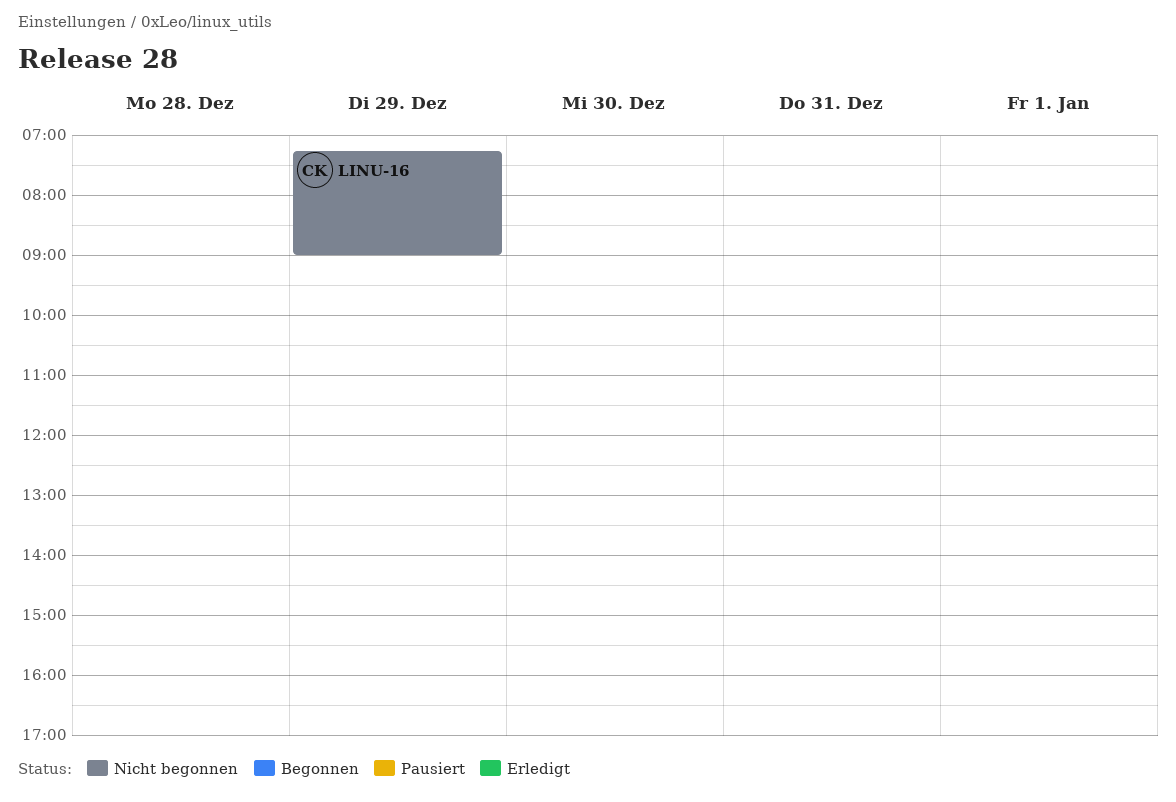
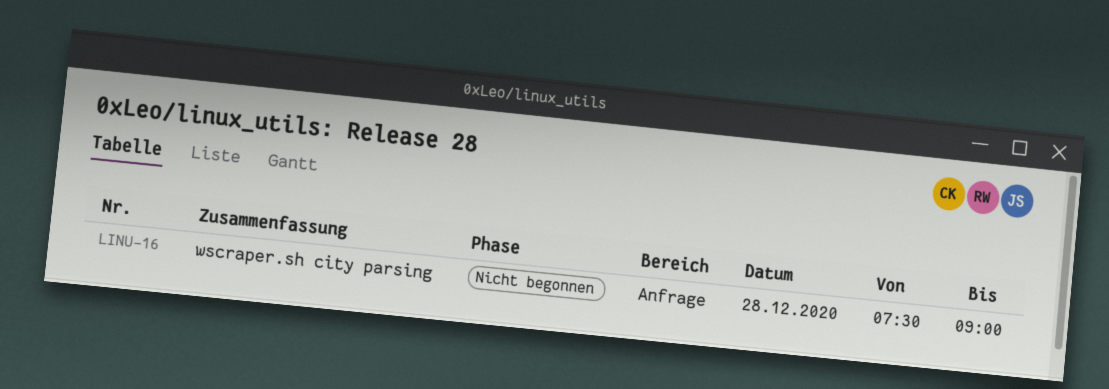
LINU-16, day: Dec 29 -> Dec 28
LINU-16, begins: 07:15 -> 07:30

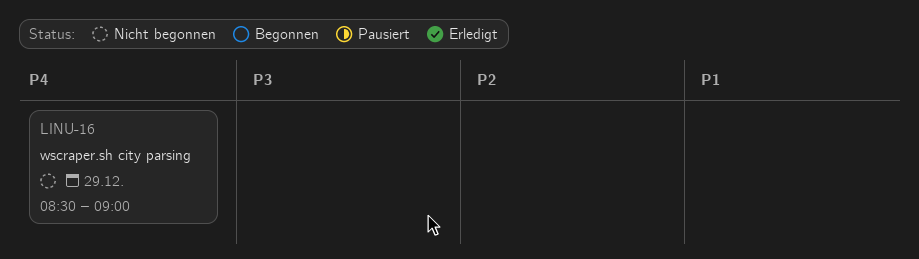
LINU-16, day: Dec 28 -> Dec 29
LINU-16, begins: 07:30 -> 08:30

